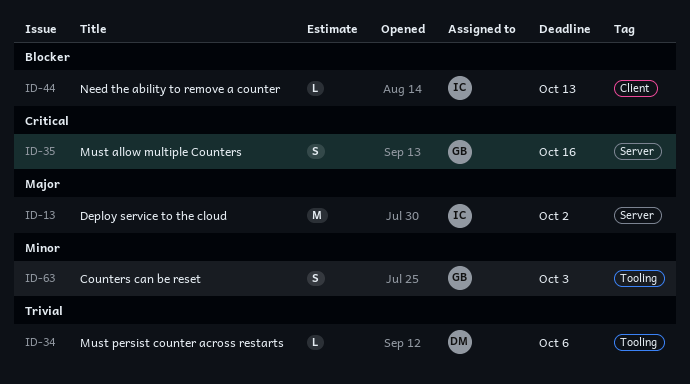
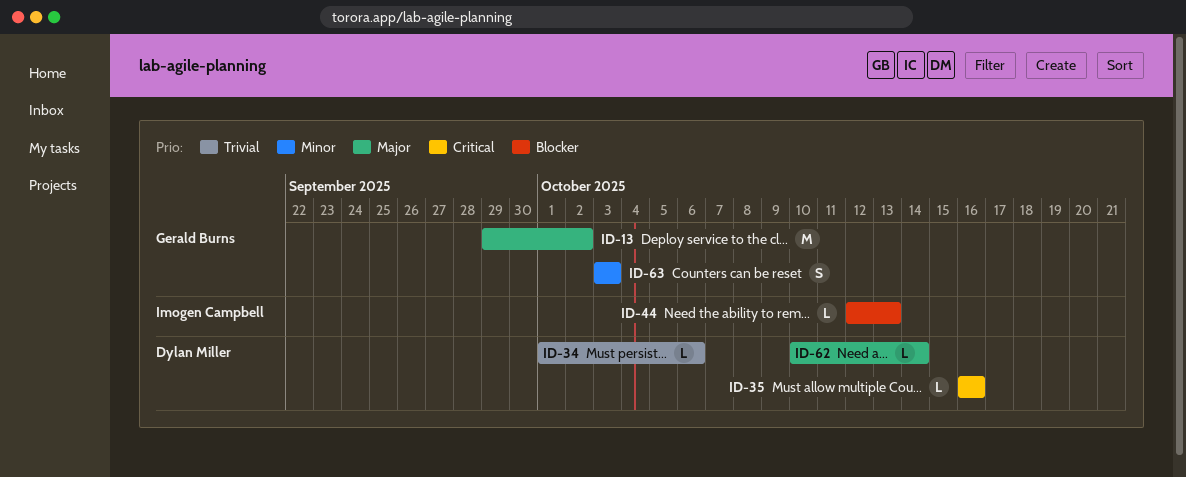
ID-13, owner: Imogen Campbell -> Gerald Burns
ID-35, owner: Gerald Burns -> Dylan Miller
ID-35, estimate: S -> L
ID-62: none -> present

